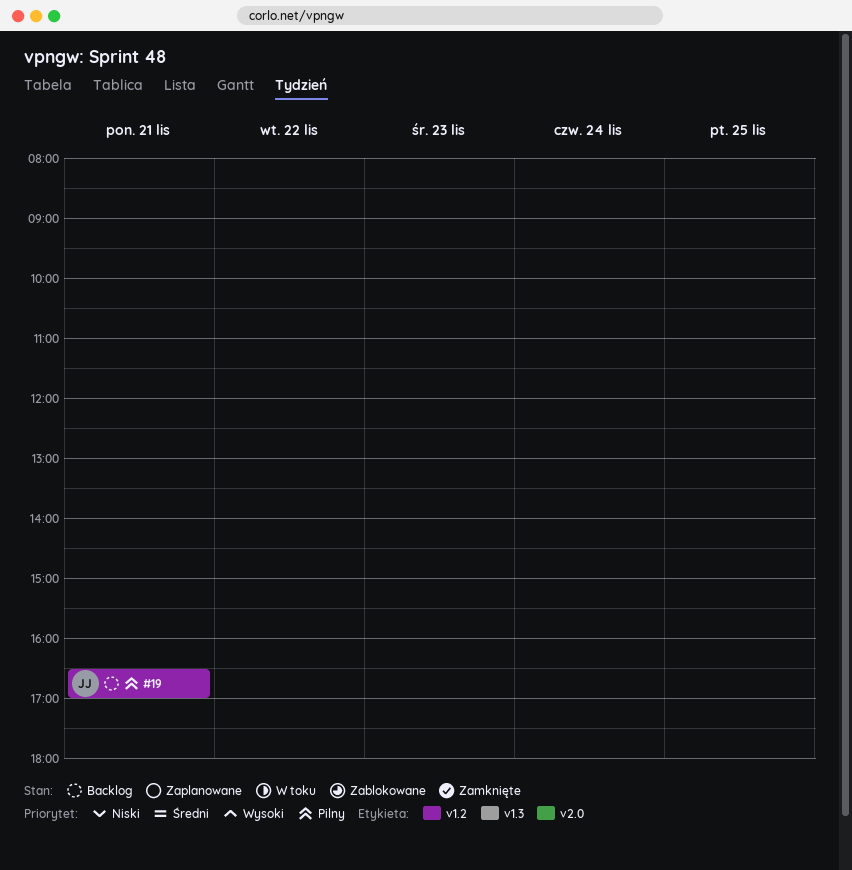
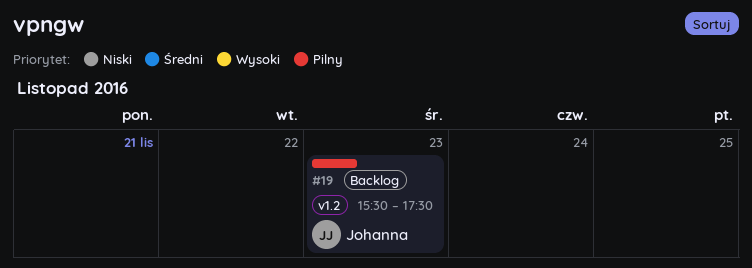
#19, day: Nov 21 -> Nov 23
#19, begins: 16:30 -> 15:30
#19, ends: 17:00 -> 17:30

